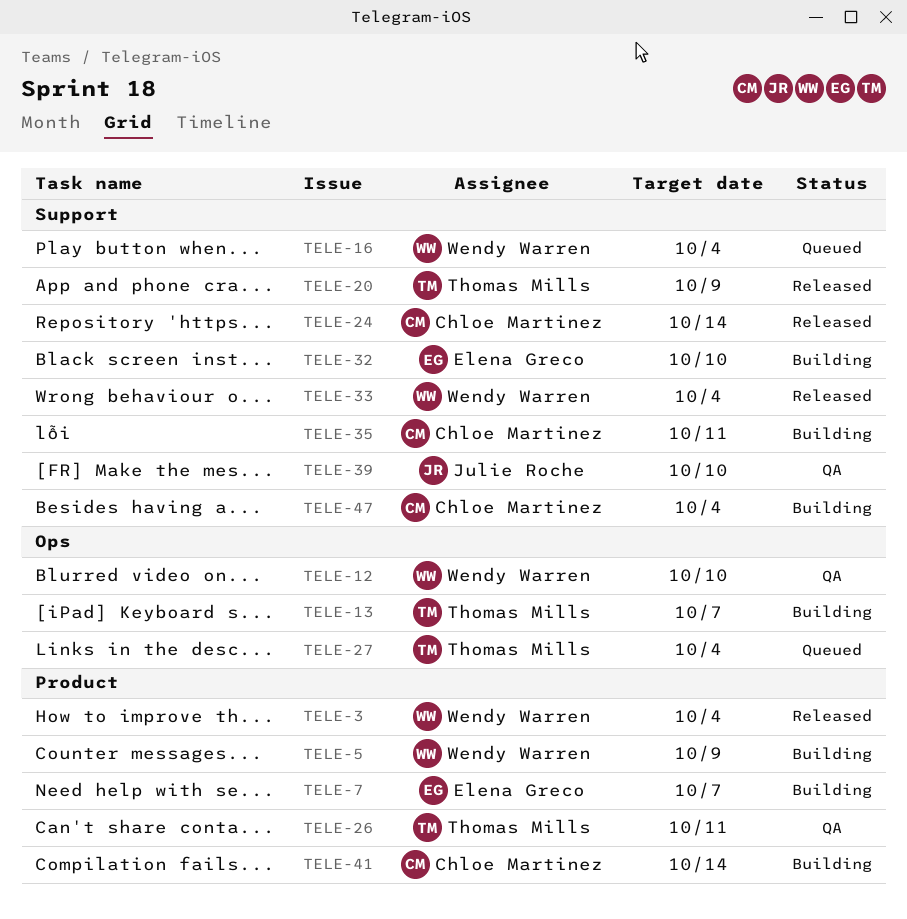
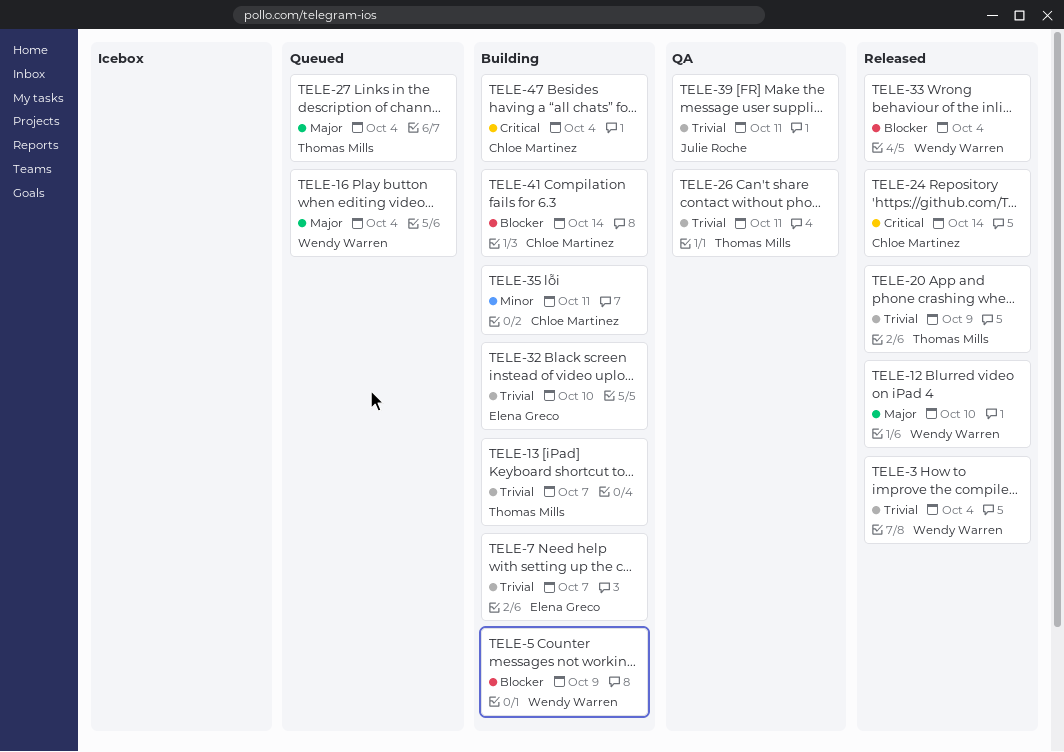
TELE-12, status: QA -> Released
TELE-39, due: Oct 10 -> Oct 11

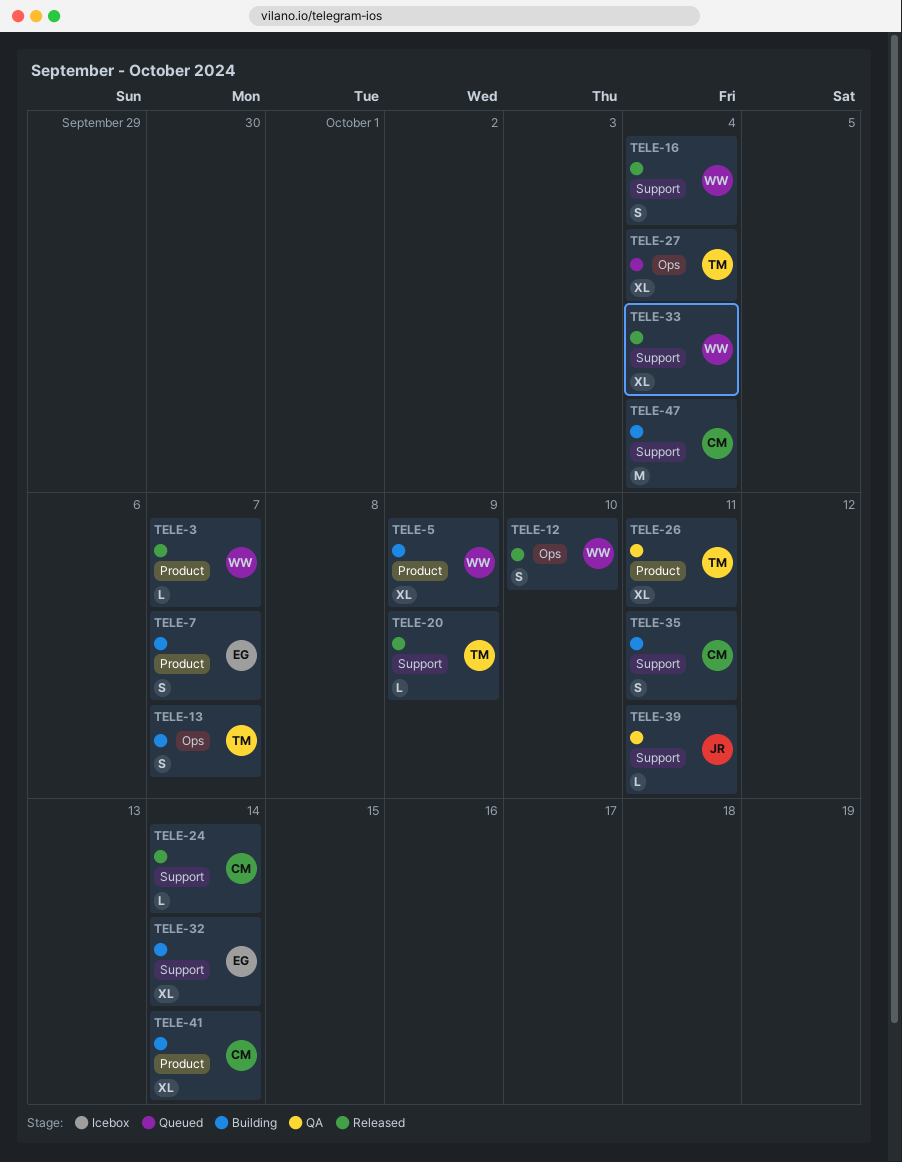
TELE-3, due: Oct 4 -> Oct 7
TELE-16, status: Queued -> Released
TELE-32, due: Oct 10 -> Oct 14

